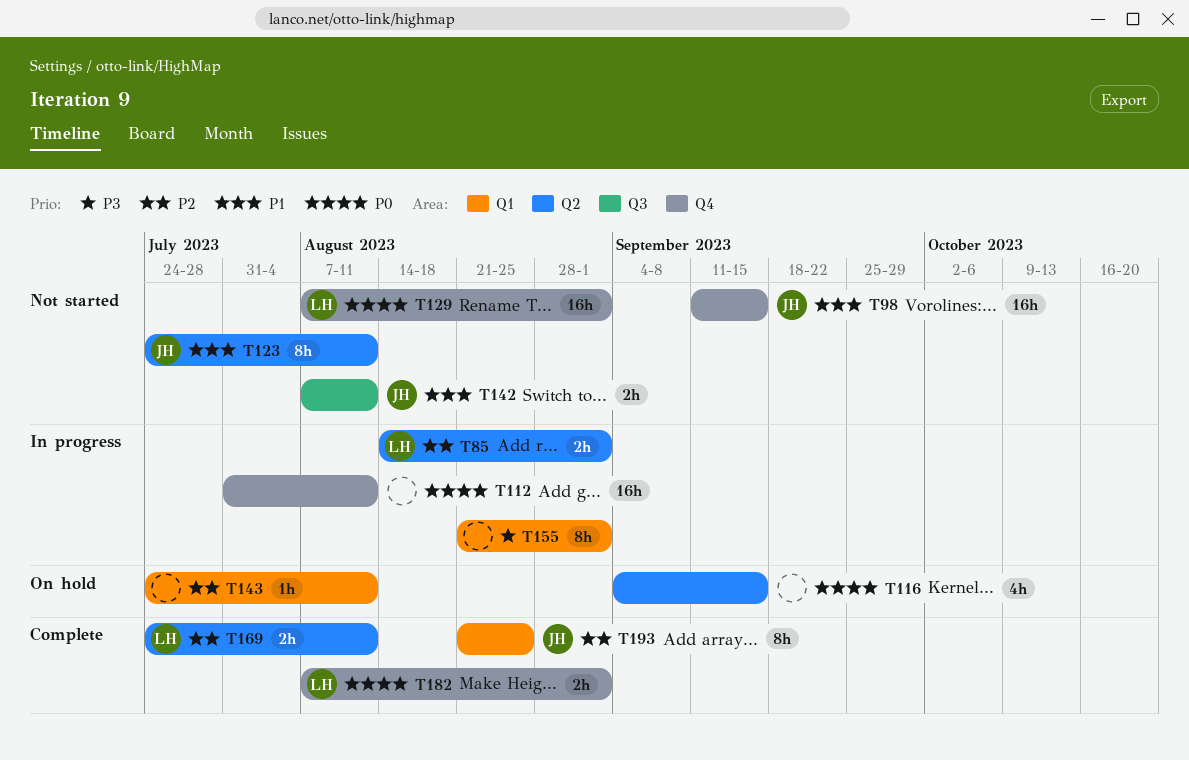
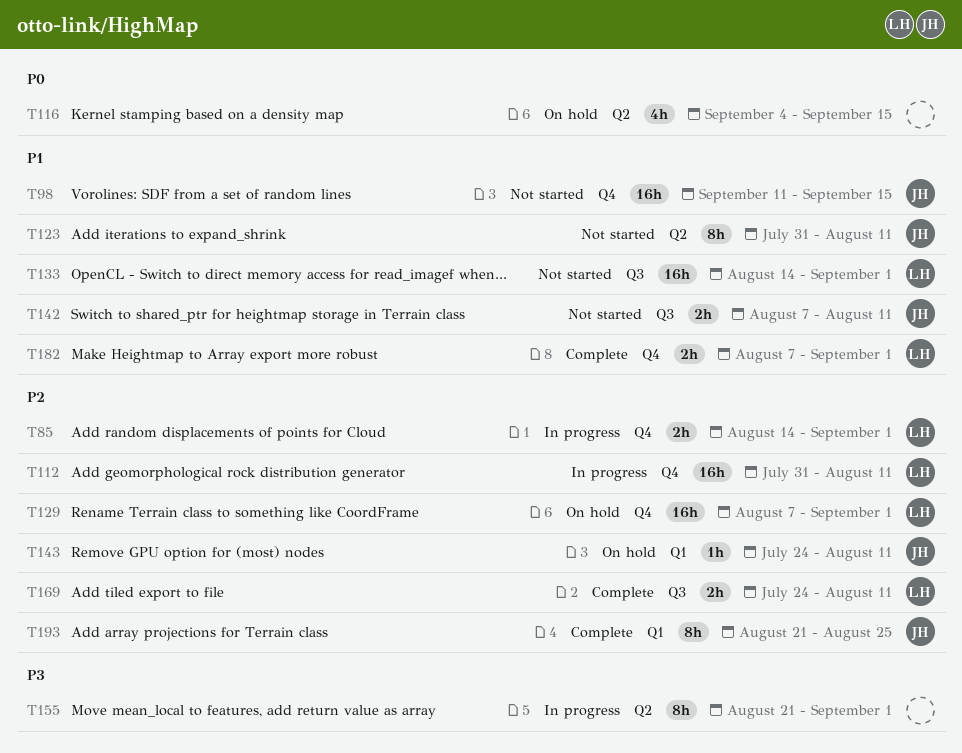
T85, label: Q2 -> Q4
T112, owner: none -> LH
T112, priority: P0 -> P2
T123, start: Jul 24 -> Jul 31
T129, status: Not started -> On hold
T129, priority: P0 -> P2
T133: none -> present
T143, owner: none -> JH
T155, label: Q1 -> Q2
T169, label: Q2 -> Q3
T182, priority: P0 -> P1

